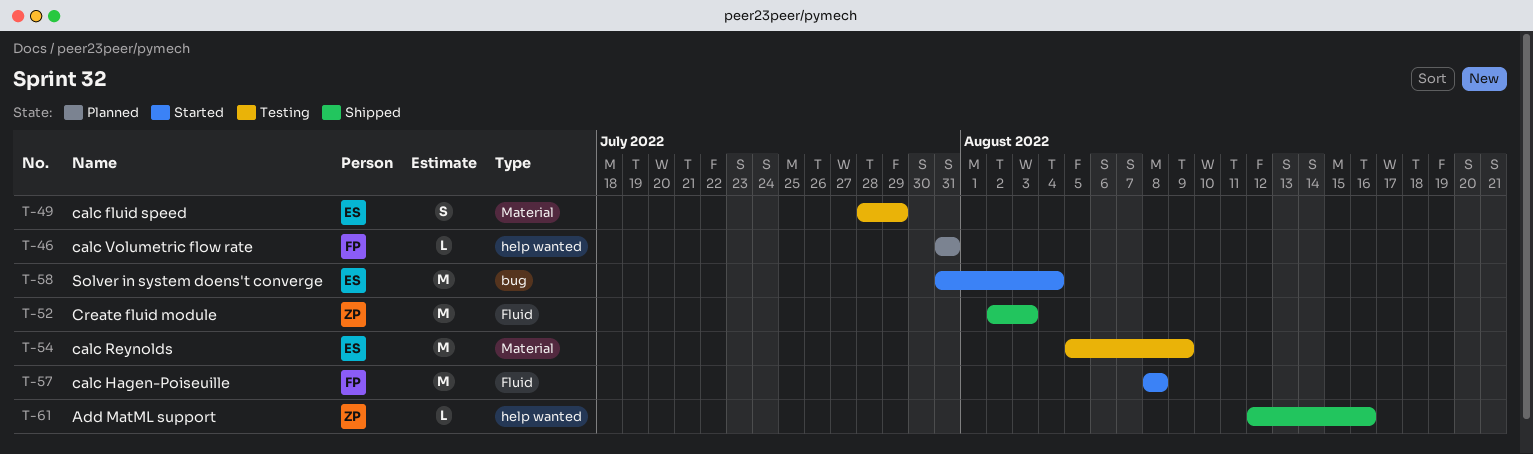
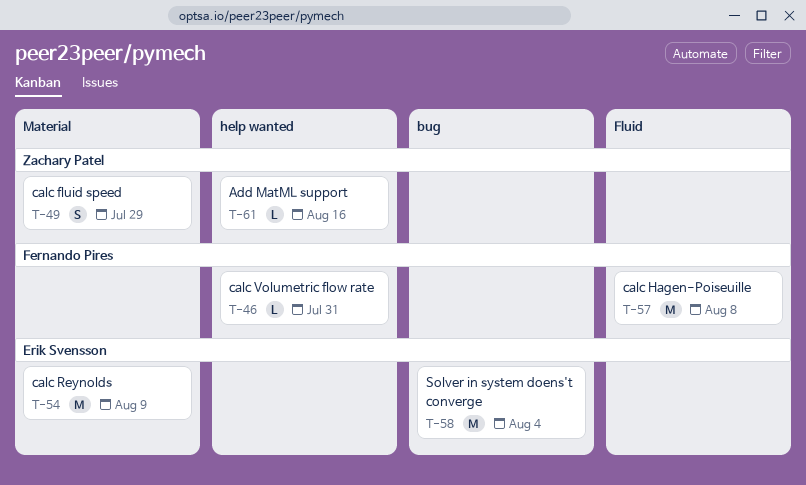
T-49, owner: Erik Svensson -> Zachary Patel
T-52: present -> none

